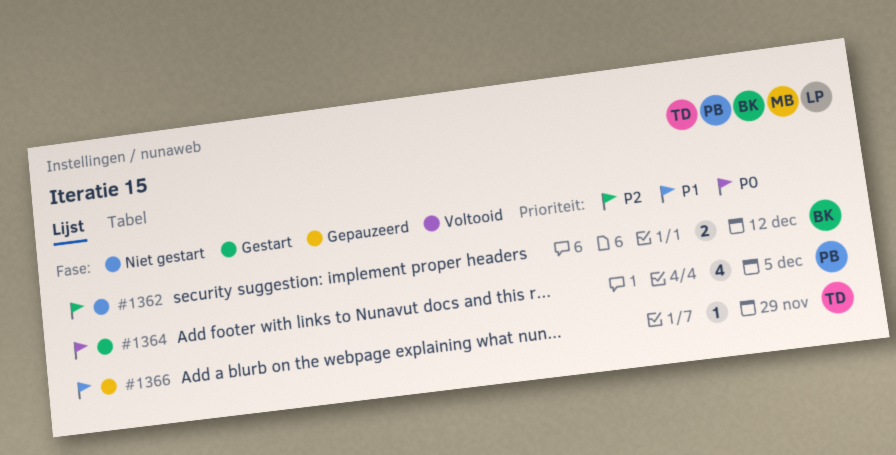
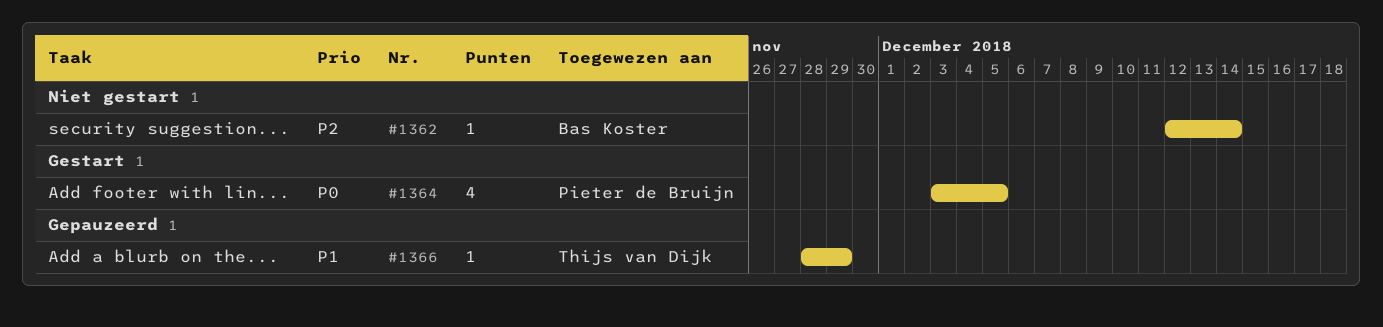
#1362, estimate: 2 -> 1
#1362, due: Dec 12 -> Dec 14

